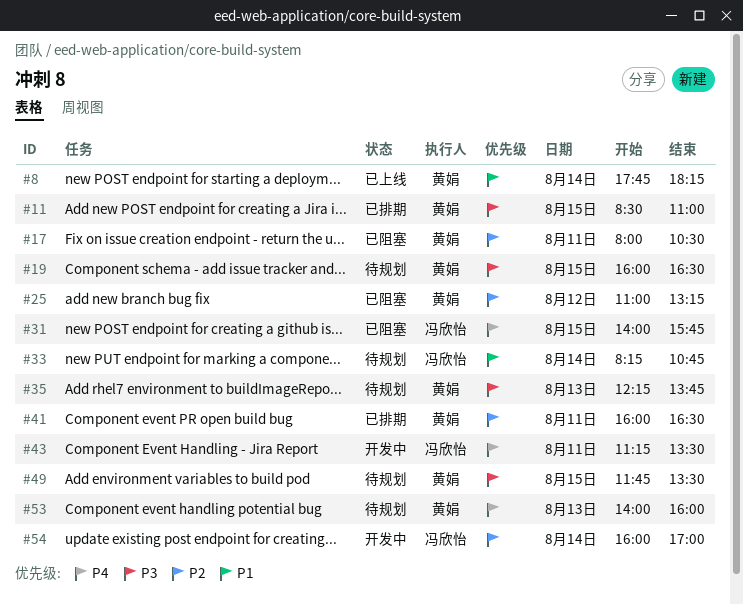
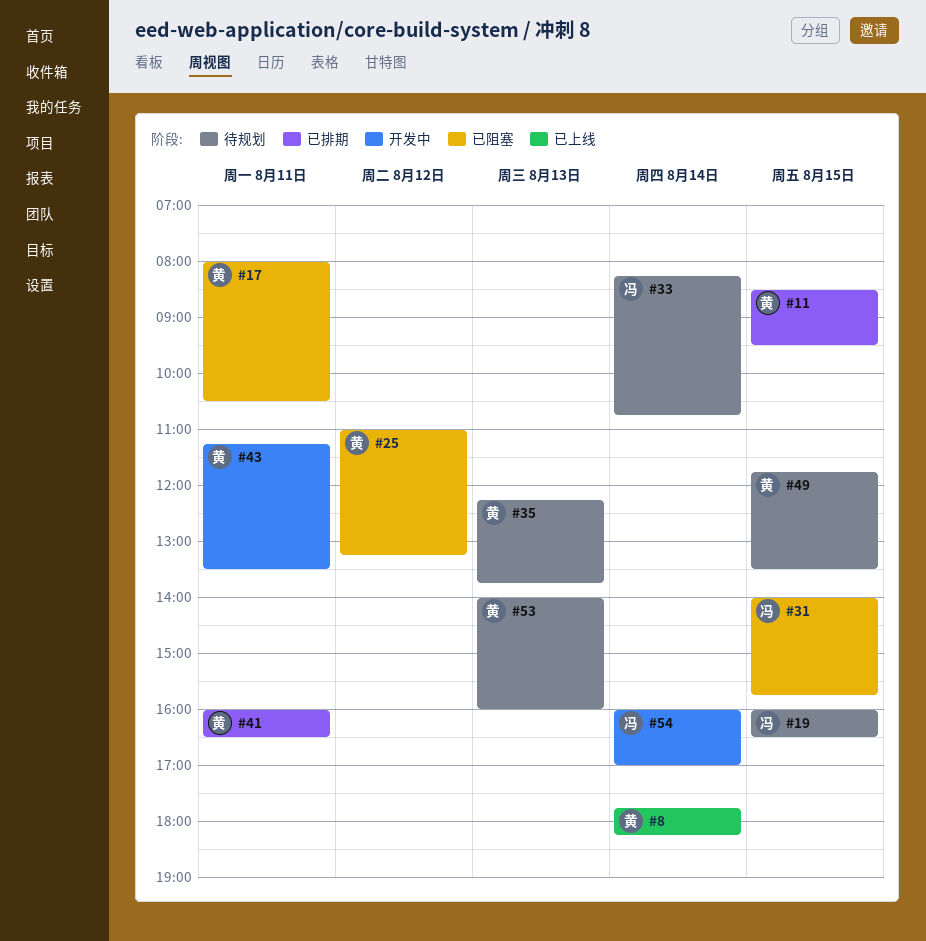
#11, ends: 11:00 -> 09:30
#19, owner: 黄娟 -> 冯欣怡
#43, owner: 冯欣怡 -> 黄娟

